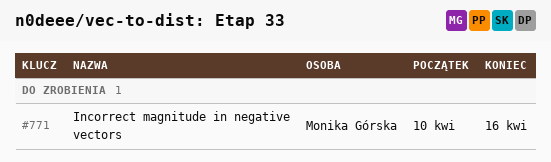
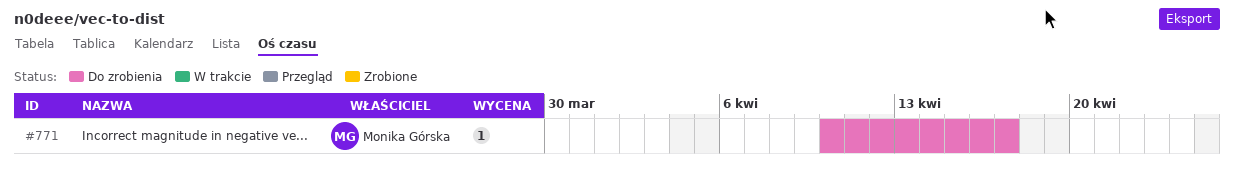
#771, due: Apr 16 -> Apr 17

